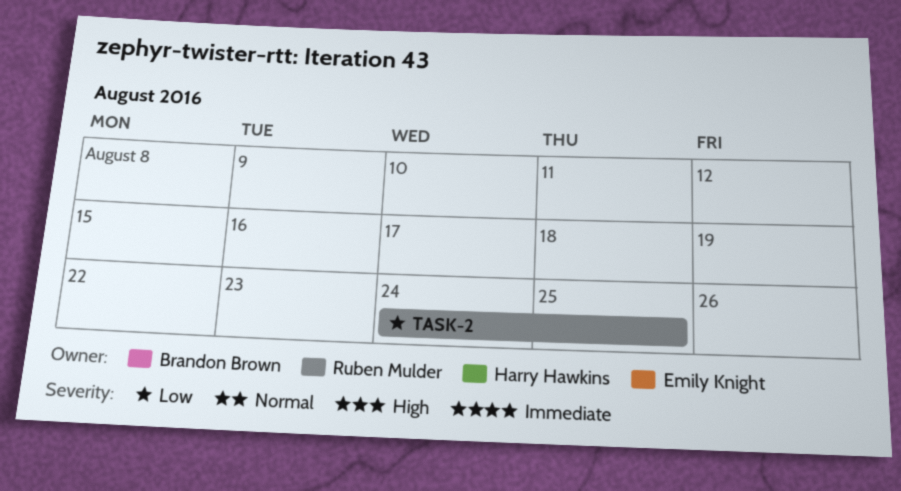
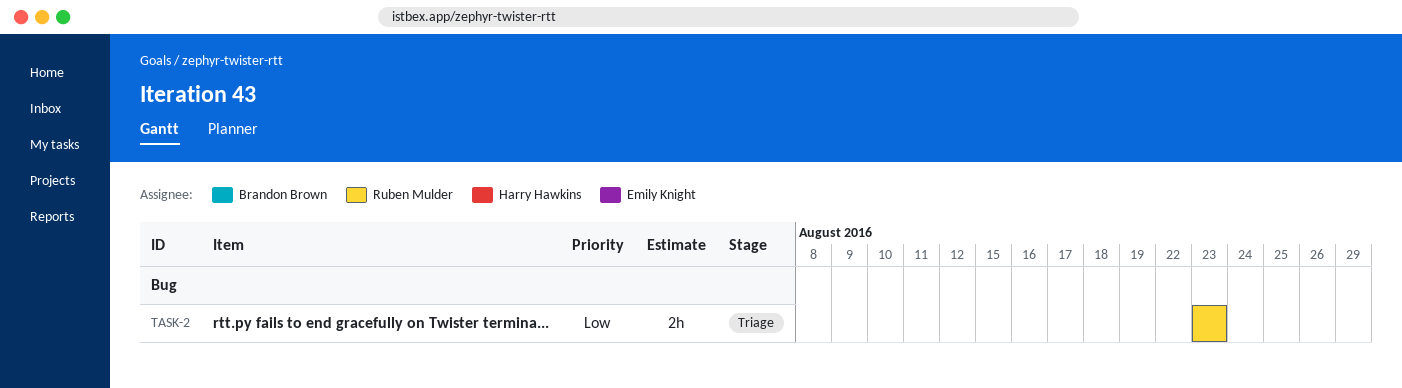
TASK-2, start: Aug 24 -> Aug 23
TASK-2, due: Aug 25 -> Aug 23

